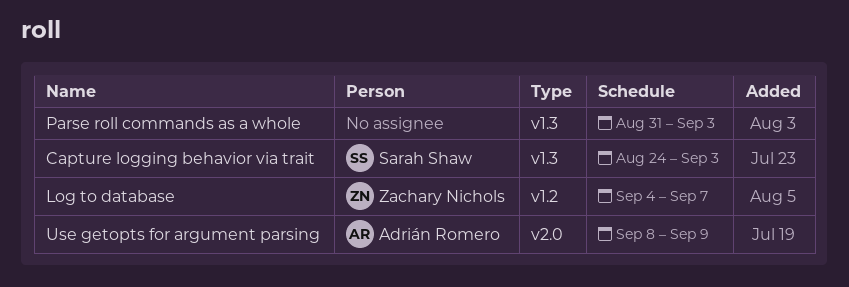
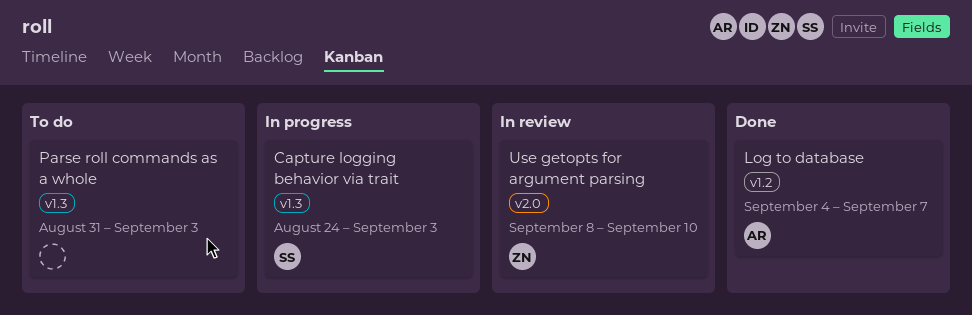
Log to database, owner: Zachary Nichols -> Adrián Romero
Use getopts for argument parsing, owner: Adrián Romero -> Zachary Nichols
Use getopts for argument parsing, due: Sep 9 -> Sep 10

